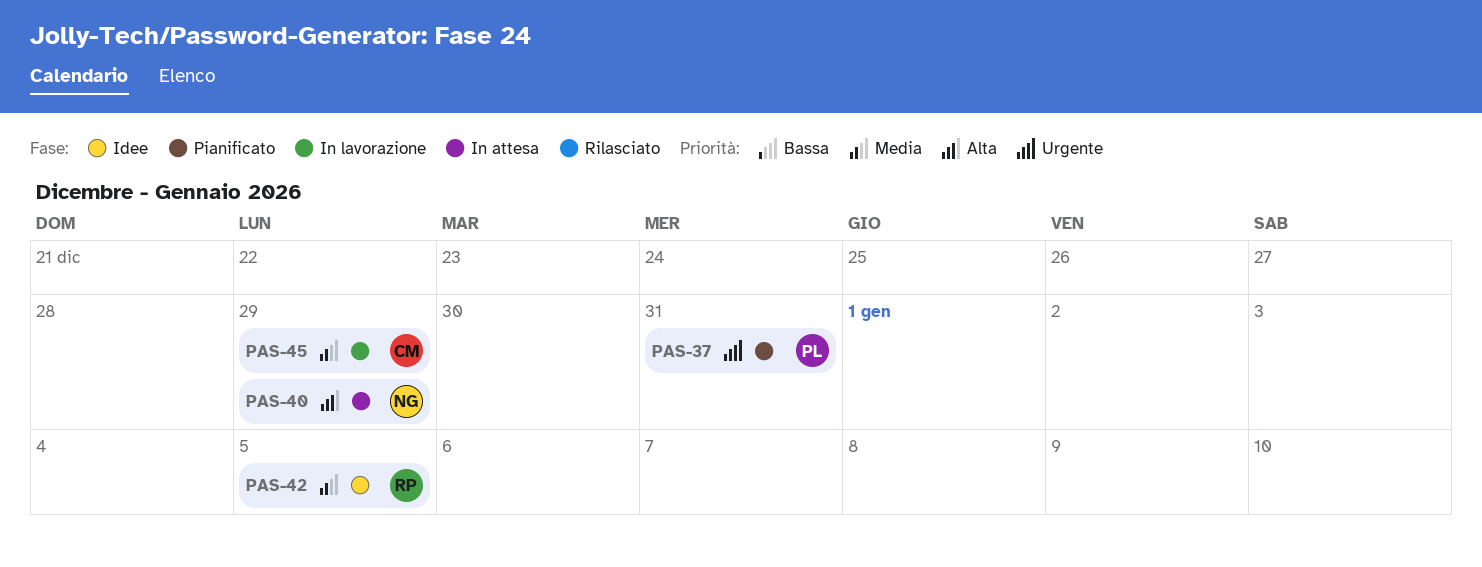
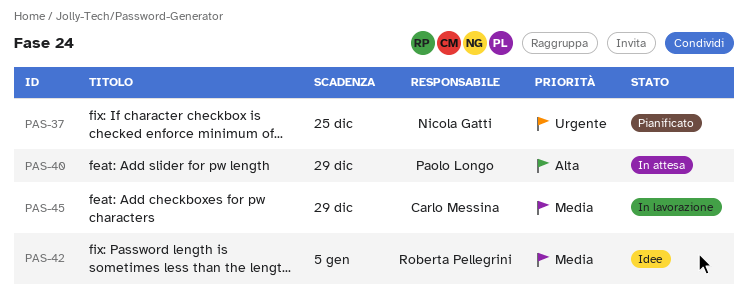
PAS-37, owner: Paolo Longo -> Nicola Gatti
PAS-37, due: Dec 31 -> Dec 25
PAS-40, owner: Nicola Gatti -> Paolo Longo

